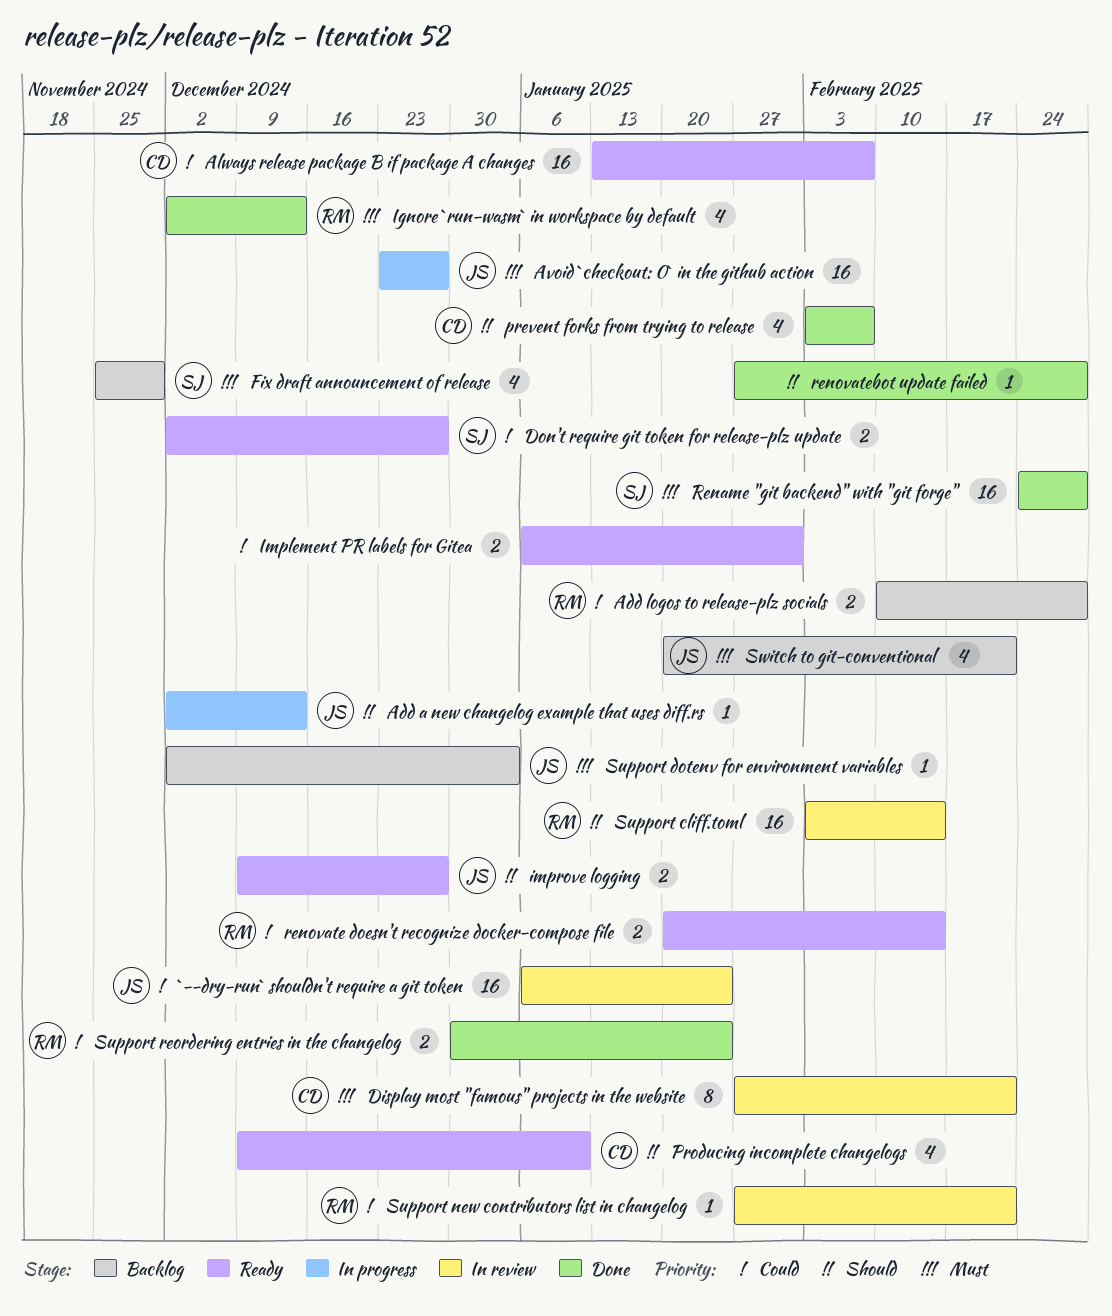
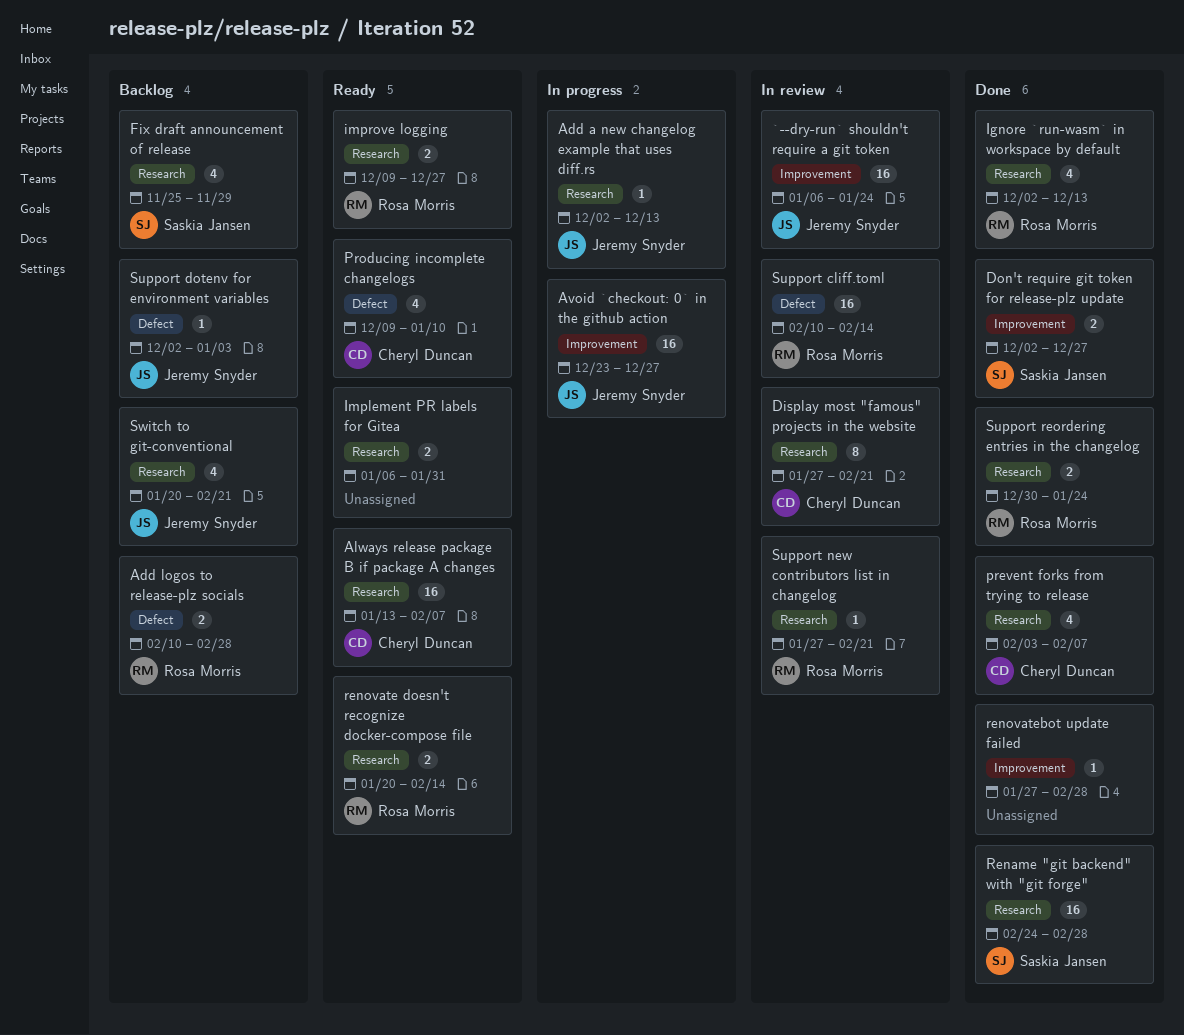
Don't require git token for release-plz update, status: Ready -> Done
improve logging, owner: Jeremy Snyder -> Rosa Morris
Support cliff.toml, start: Feb 3 -> Feb 10

